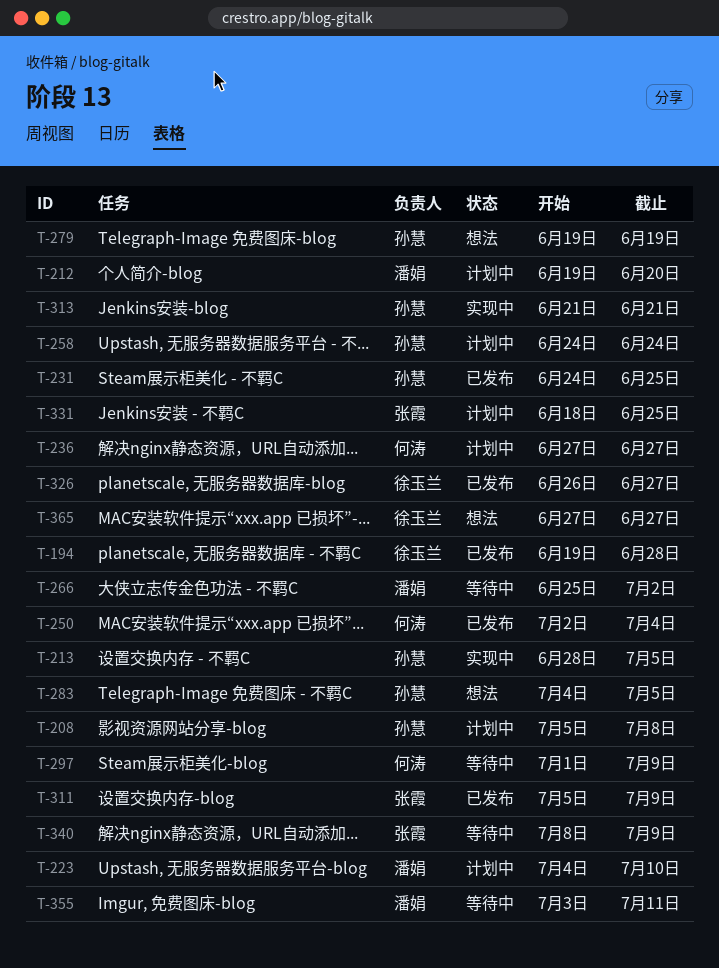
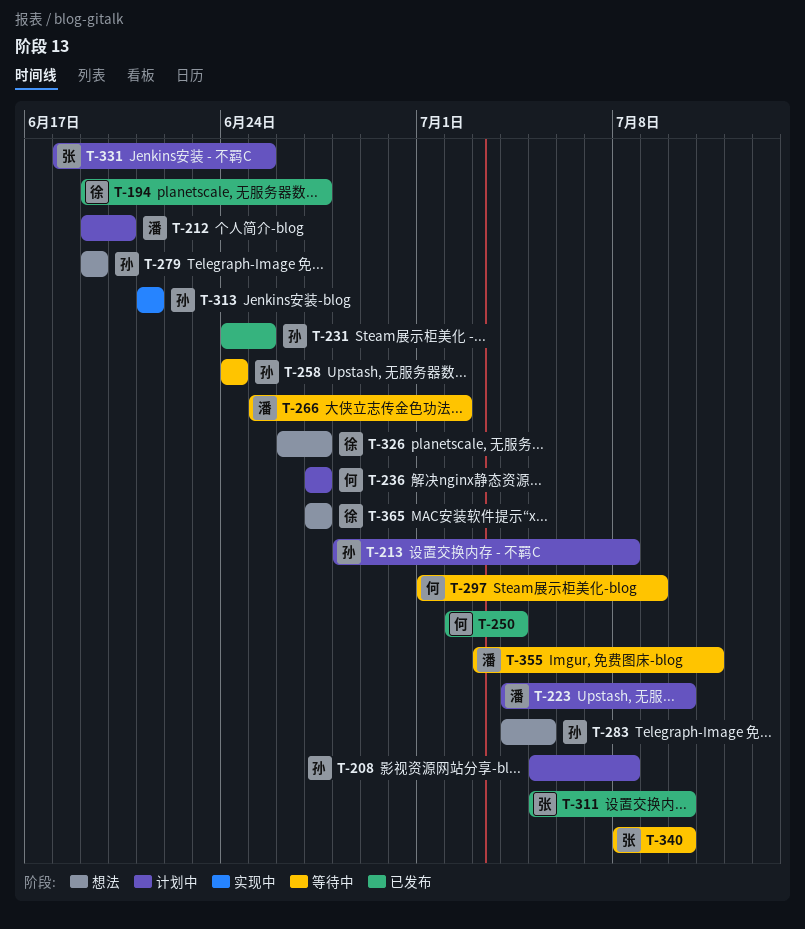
T-194, due: Jun 28 -> Jun 27
T-213, status: 实现中 -> 计划中
T-213, due: Jul 5 -> Jul 8
T-258, status: 计划中 -> 等待中
T-311, due: Jul 9 -> Jul 10
T-326, status: 已发布 -> 想法
T-340, due: Jul 9 -> Jul 10

